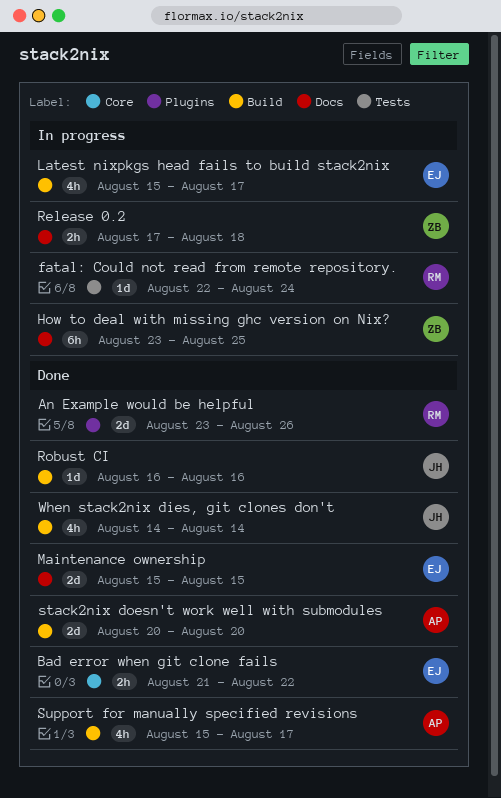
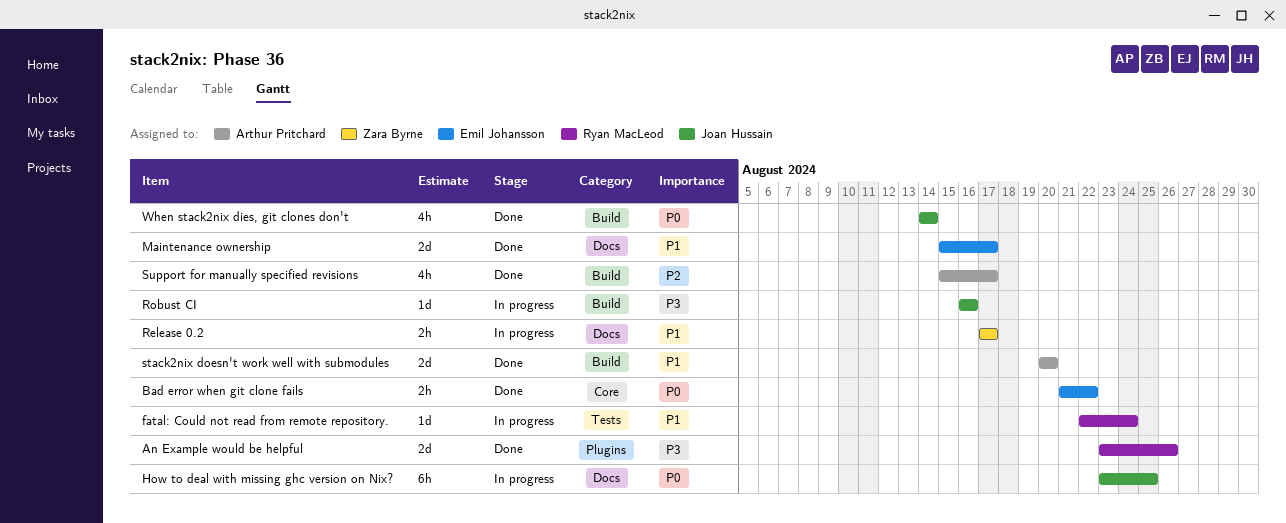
How to deal with missing ghc version on Nix?, owner: Zara Byrne -> Joan Hussain
Latest nixpkgs head fails to build stack2nix: present -> none
Maintenance ownership, due: Aug 15 -> Aug 17
Release 0.2, due: Aug 18 -> Aug 17
Robust CI, status: Done -> In progress

